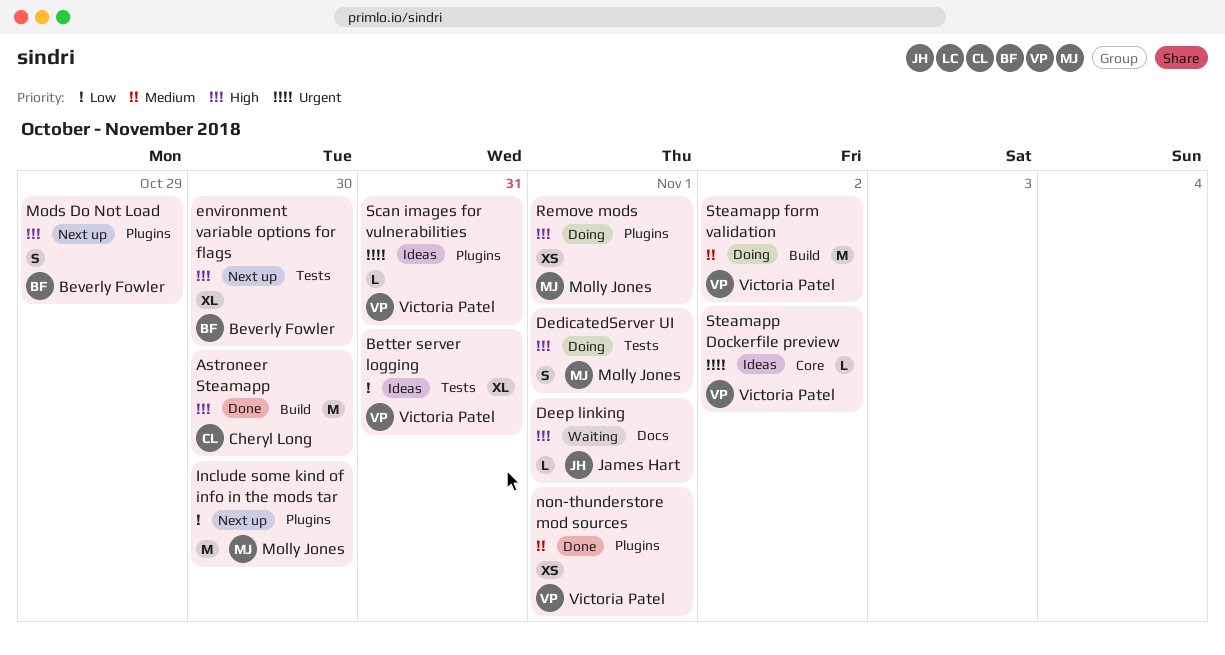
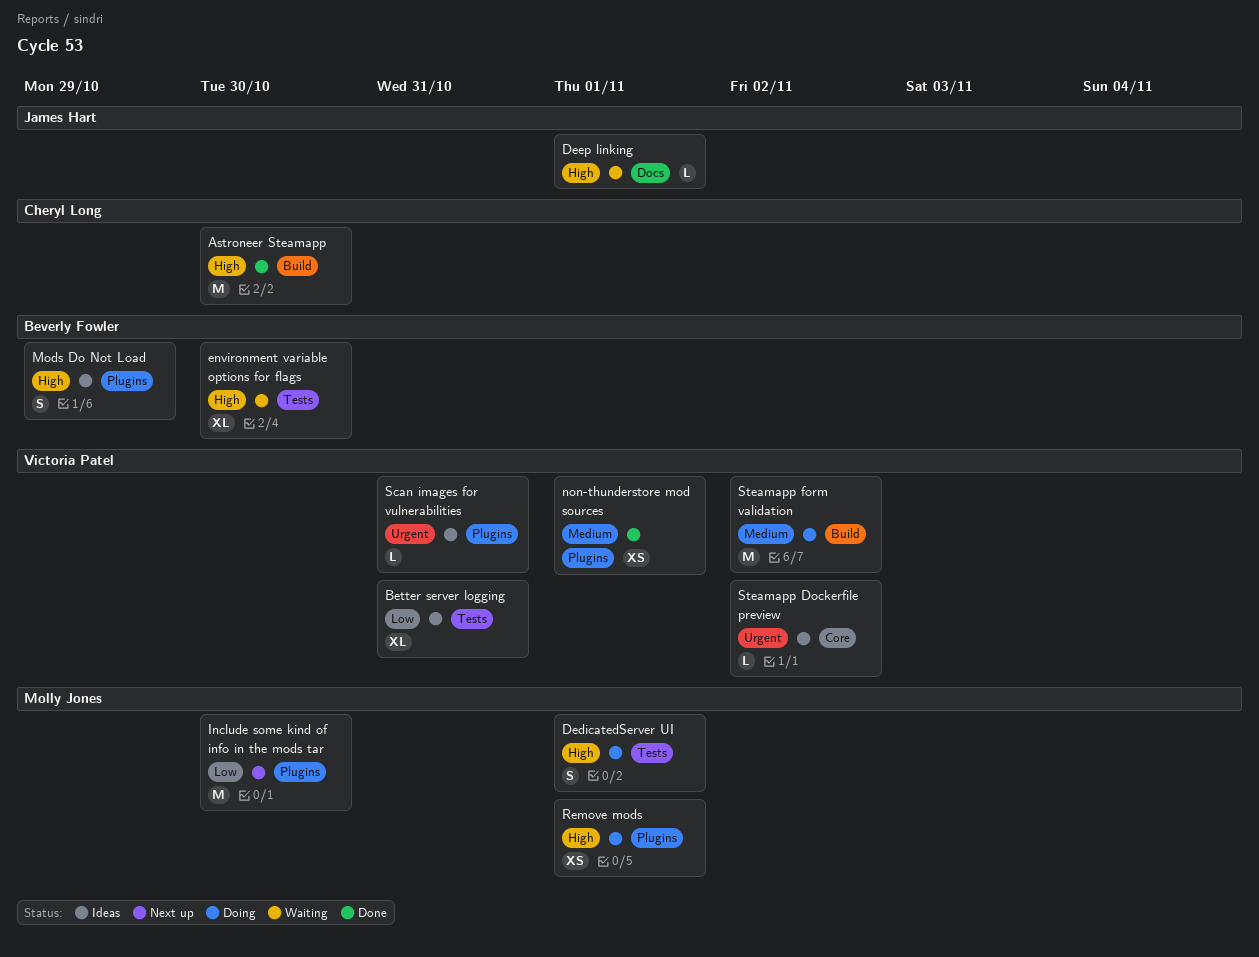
environment variable options for flags, status: Next up -> Waiting
Mods Do Not Load, status: Next up -> Ideas

